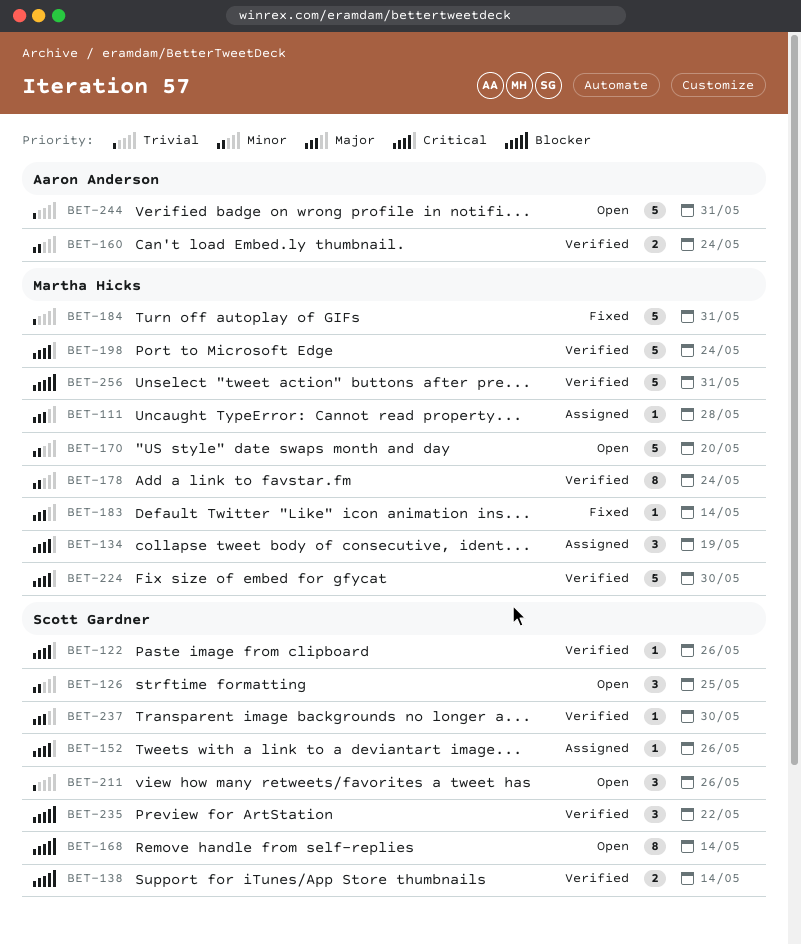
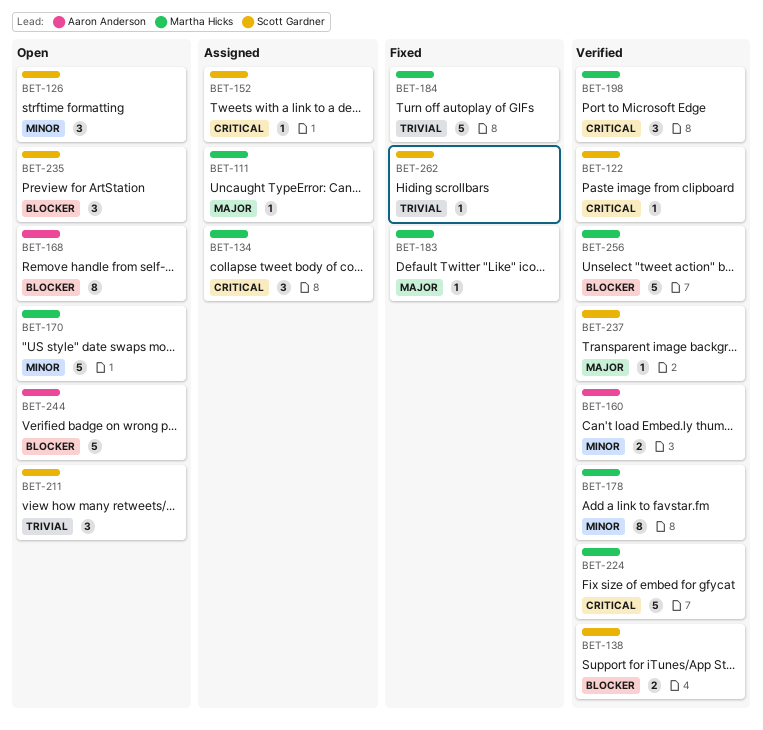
BET-168, owner: Scott Gardner -> Aaron Anderson
BET-198, estimate: 5 -> 3
BET-235, status: Verified -> Open
BET-244, priority: Trivial -> Blocker
BET-262: none -> present

